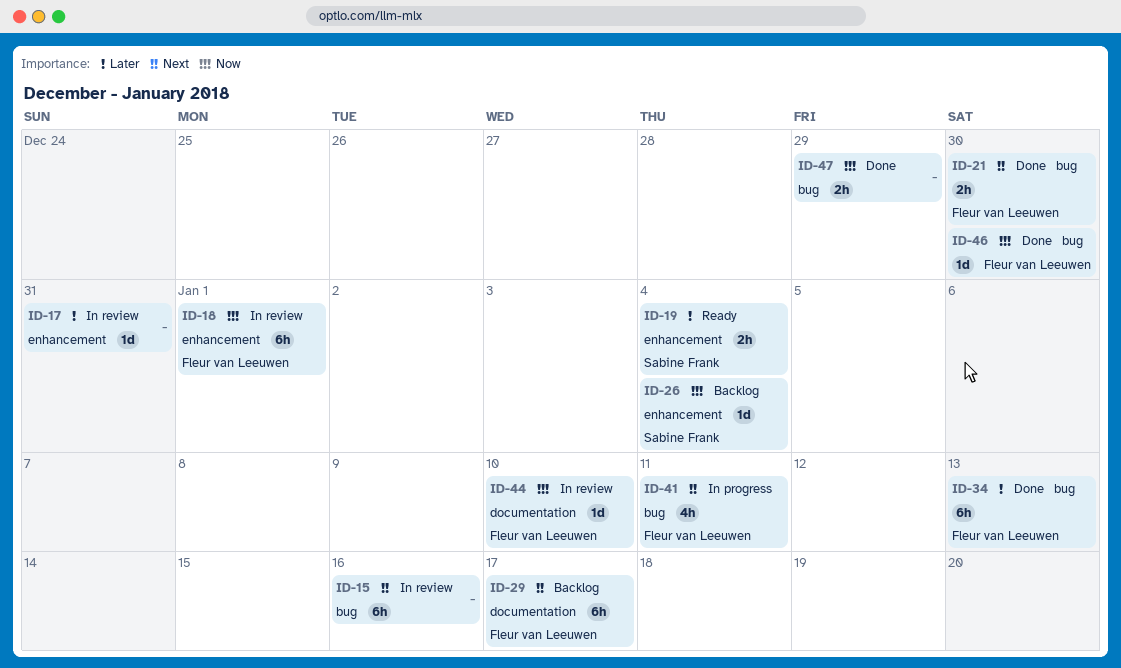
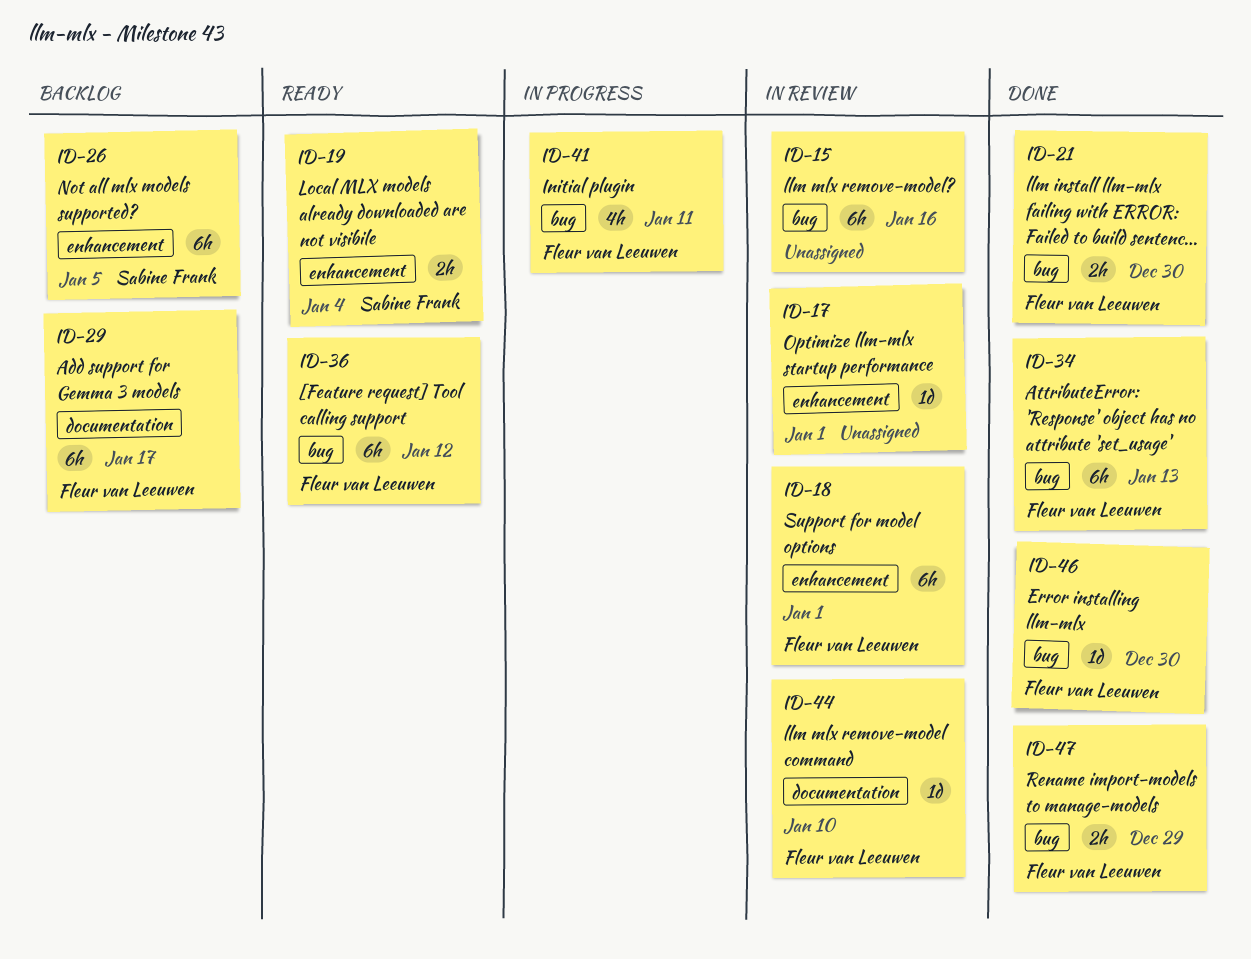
ID-17, due: Dec 31 -> Jan 1
ID-26, estimate: 1d -> 6h
ID-26, due: Jan 4 -> Jan 5
ID-36: none -> present
ID-47, owner: none -> Fleur van Leeuwen

